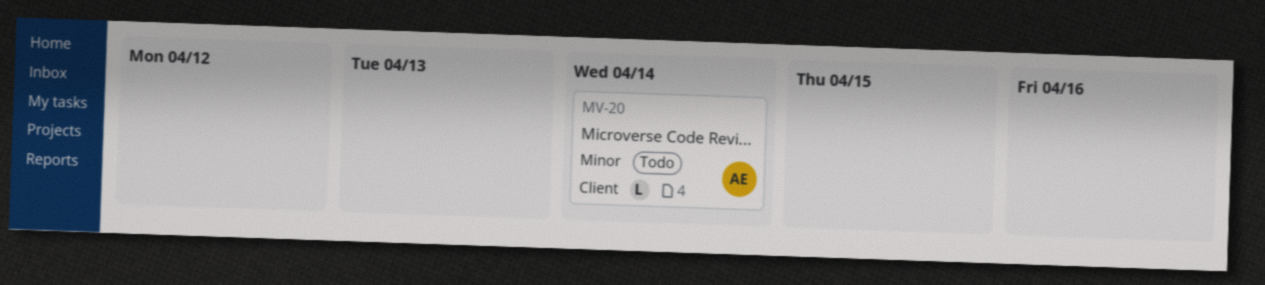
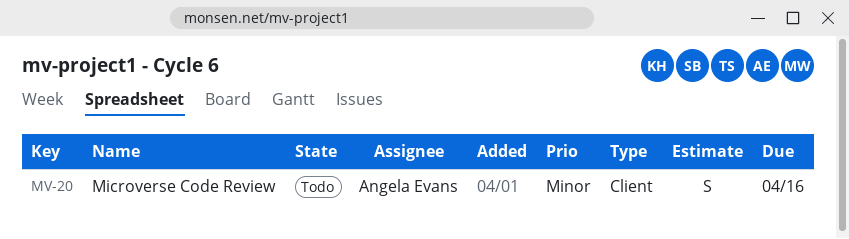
MV-20, estimate: L -> S
MV-20, due: Apr 14 -> Apr 16

